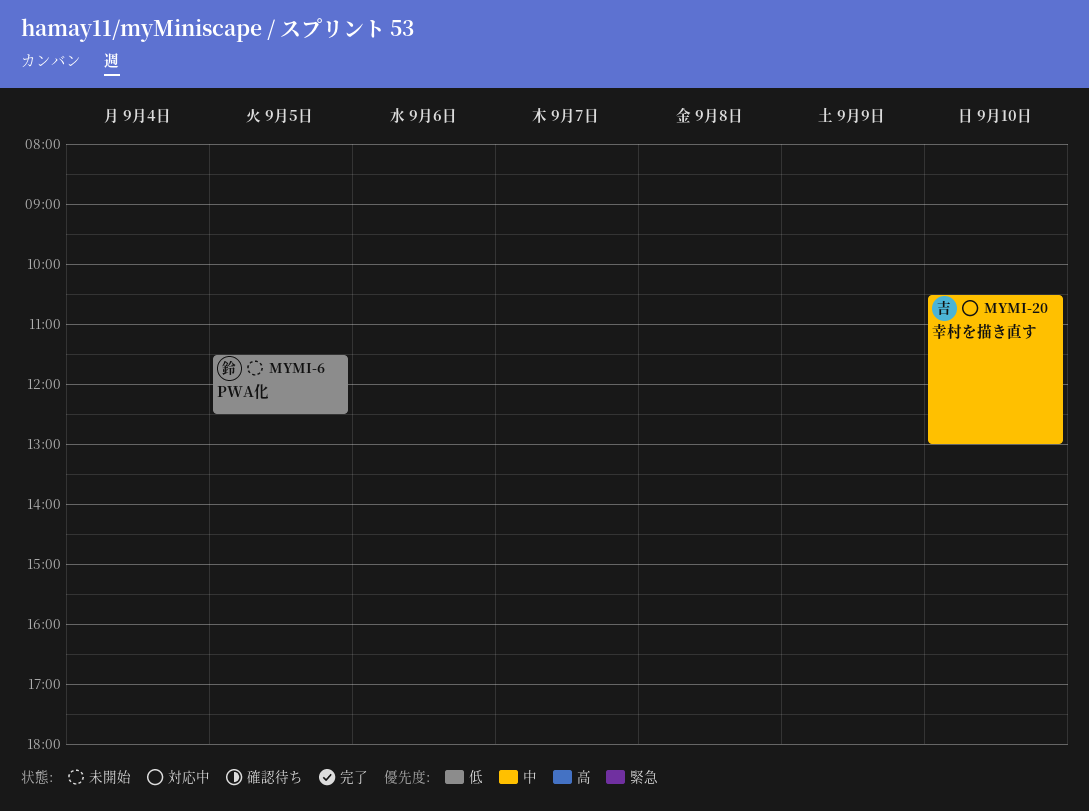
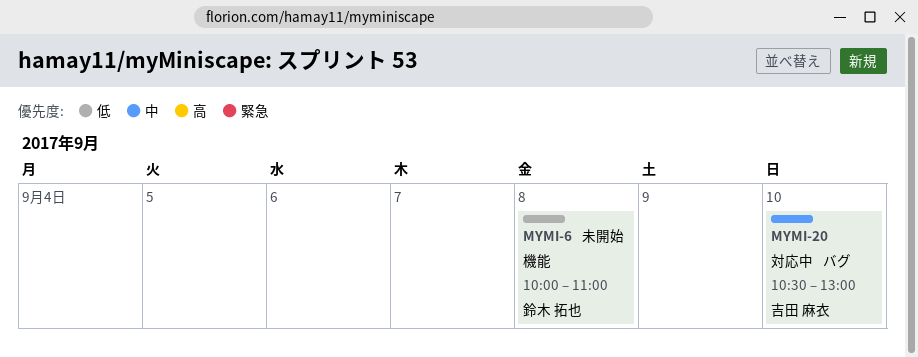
MYMI-6, day: Sep 5 -> Sep 8
MYMI-6, begins: 11:30 -> 10:00
MYMI-6, ends: 12:30 -> 11:00

